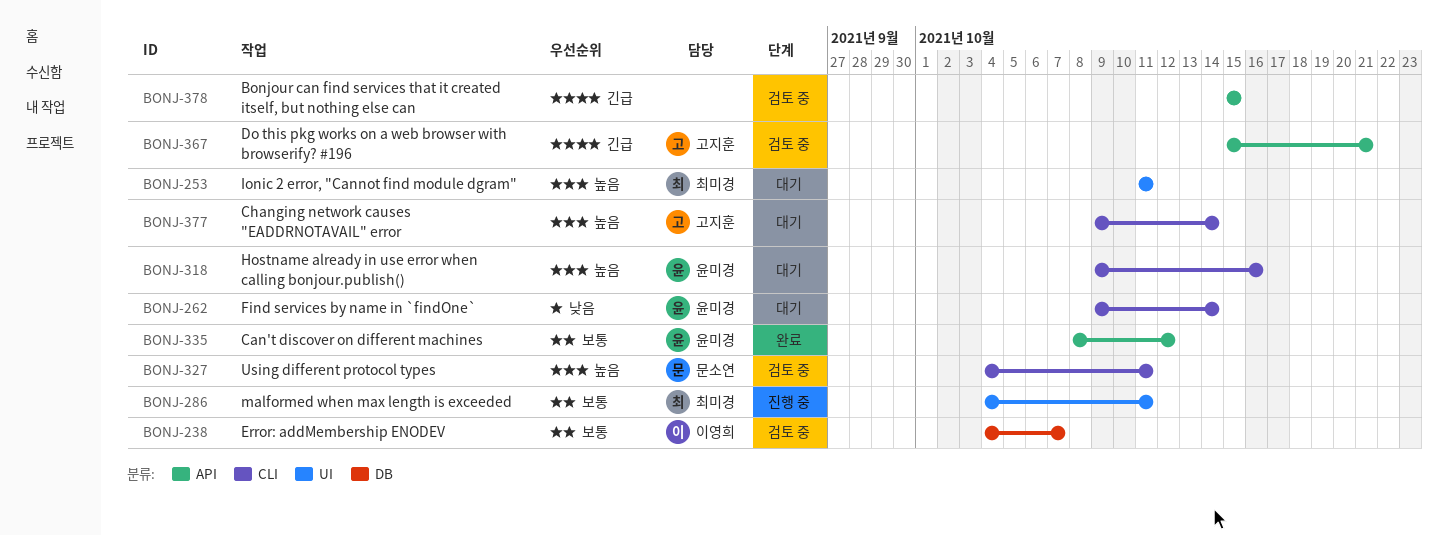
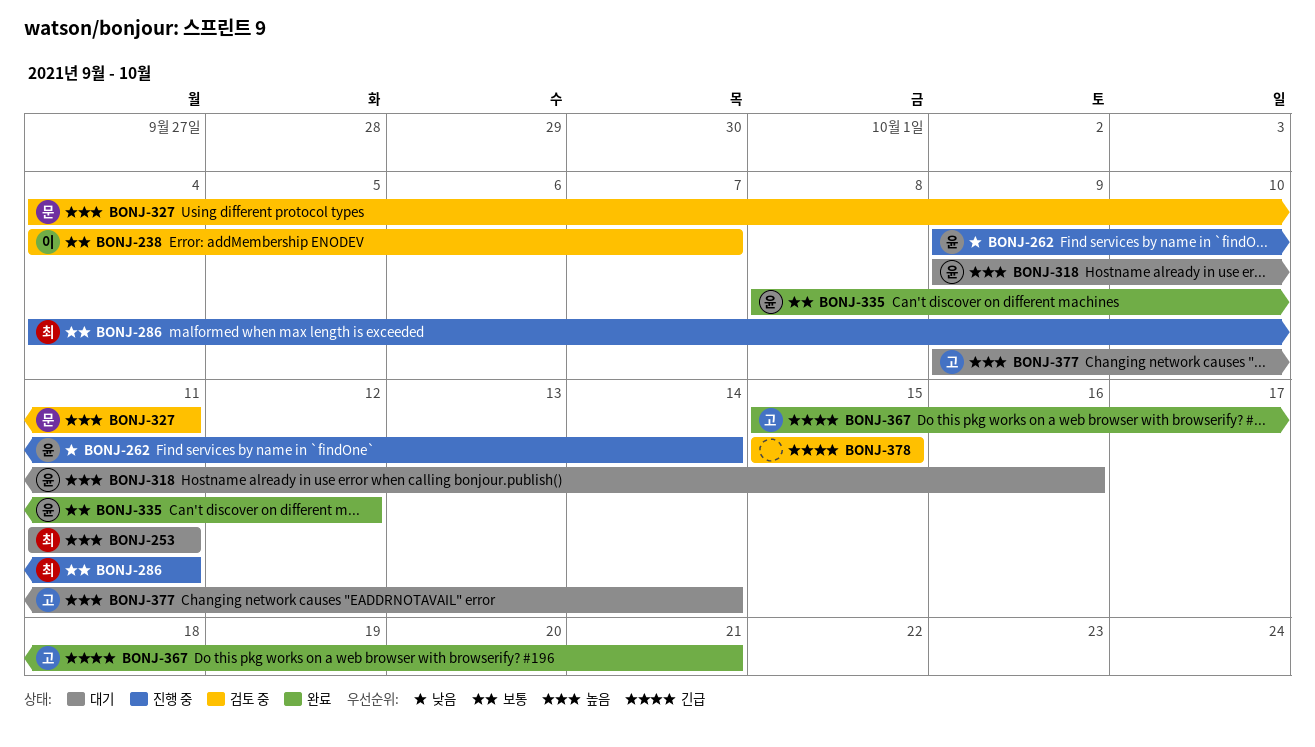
BONJ-262, status: 대기 -> 진행 중
BONJ-367, status: 검토 중 -> 완료

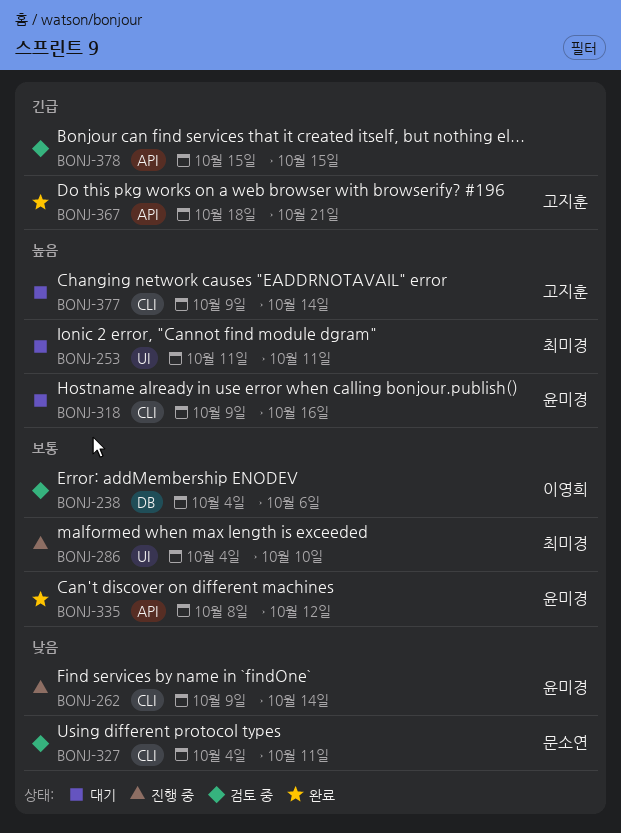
BONJ-238, due: Oct 7 -> Oct 6
BONJ-286, due: Oct 11 -> Oct 10
BONJ-327, priority: 높음 -> 낮음
BONJ-367, start: Oct 15 -> Oct 18

